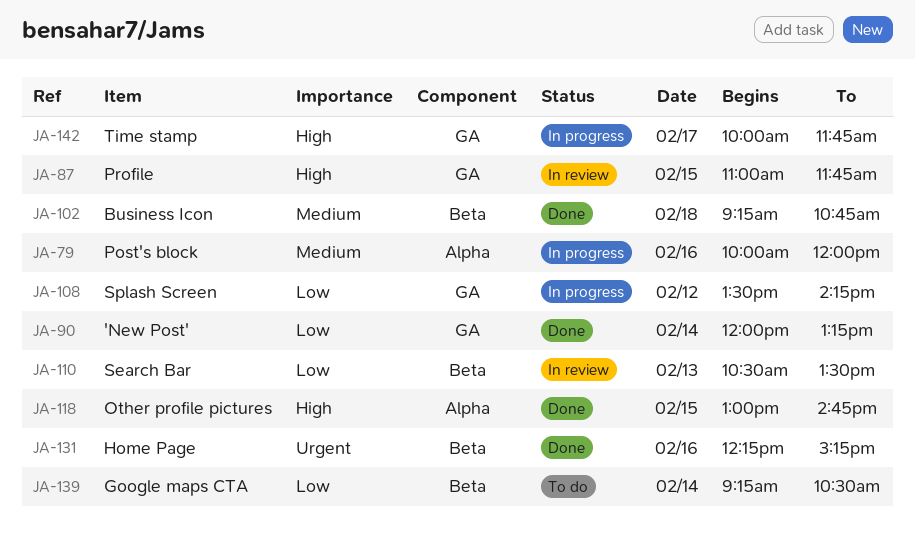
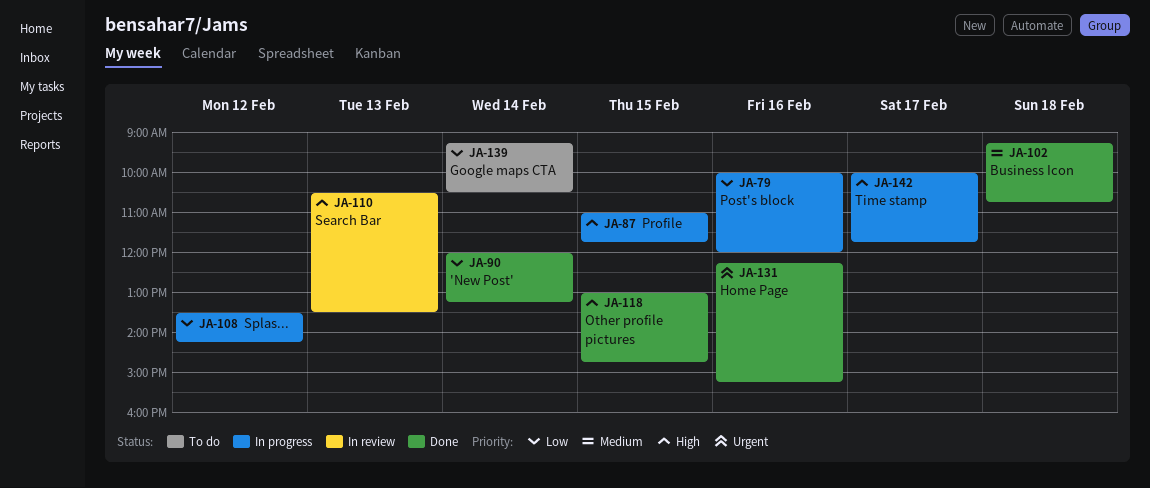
JA-79, priority: Medium -> Low
JA-87, status: In review -> In progress
JA-110, priority: Low -> High

